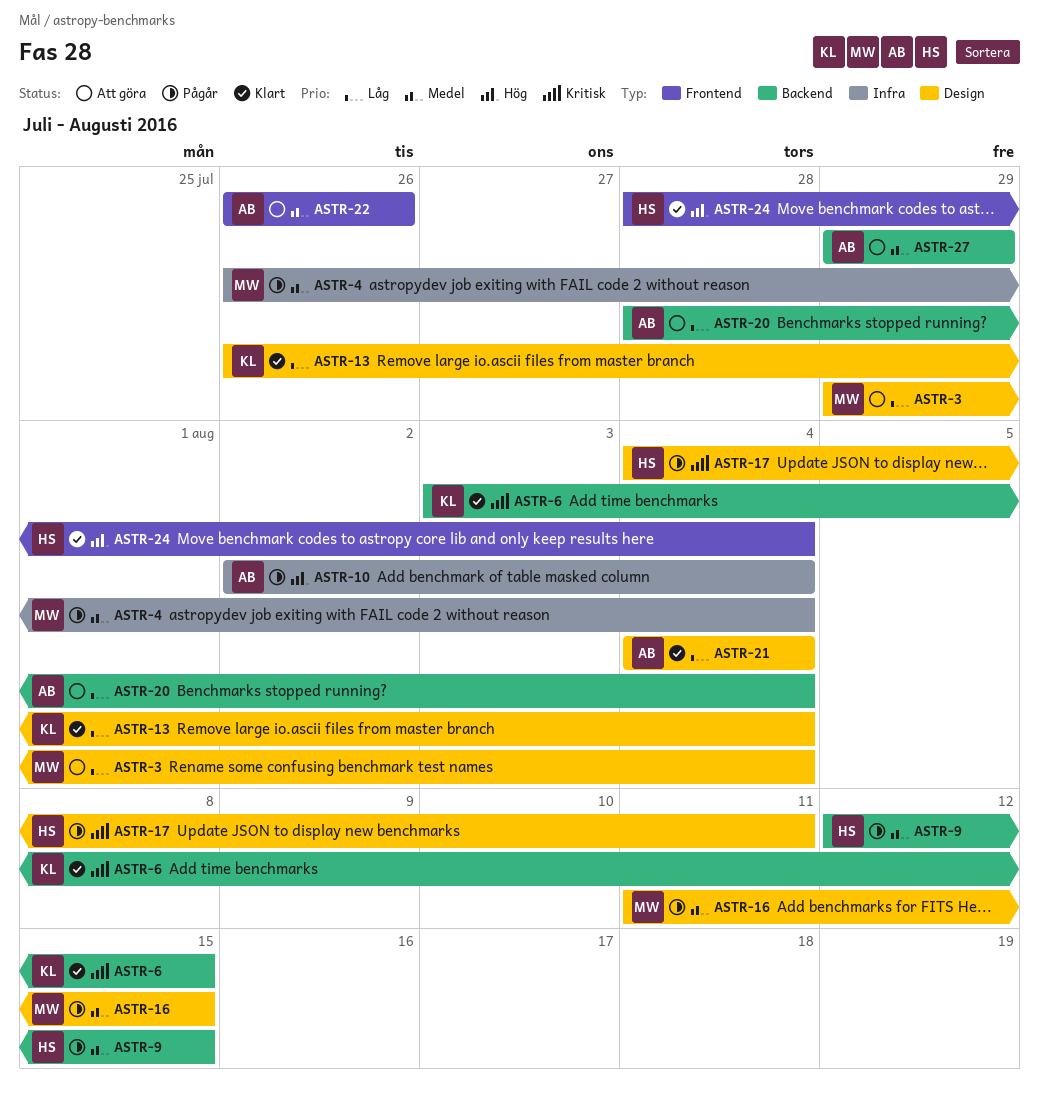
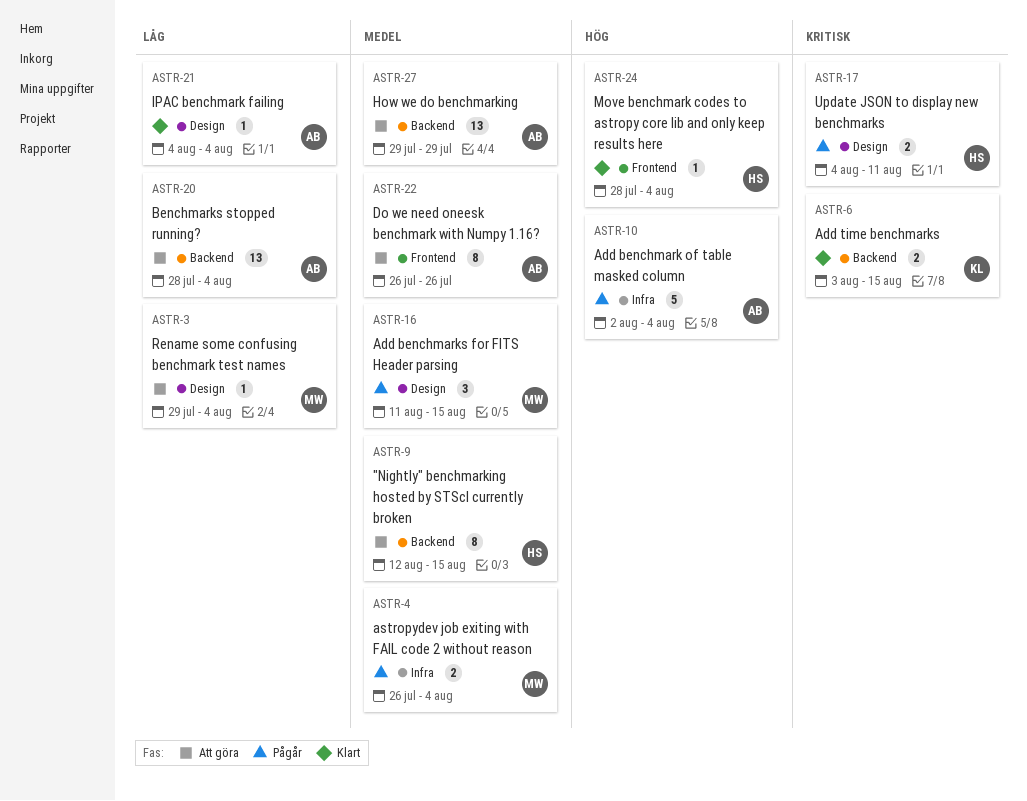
ASTR-9, status: Pågår -> Att göra
ASTR-13: present -> none

